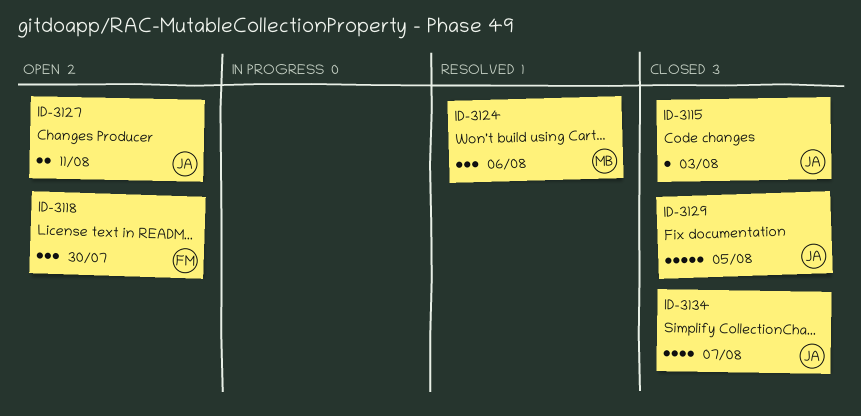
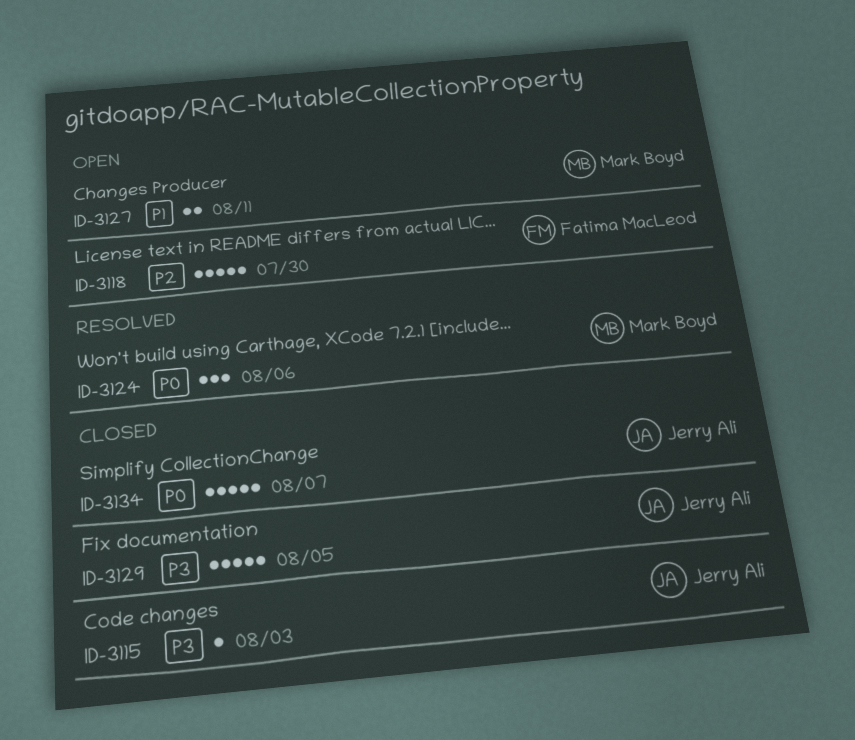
ID-3118, estimate: 3 -> 5
ID-3127, owner: Jerry Ali -> Mark Boyd
ID-3134, estimate: 4 -> 5

